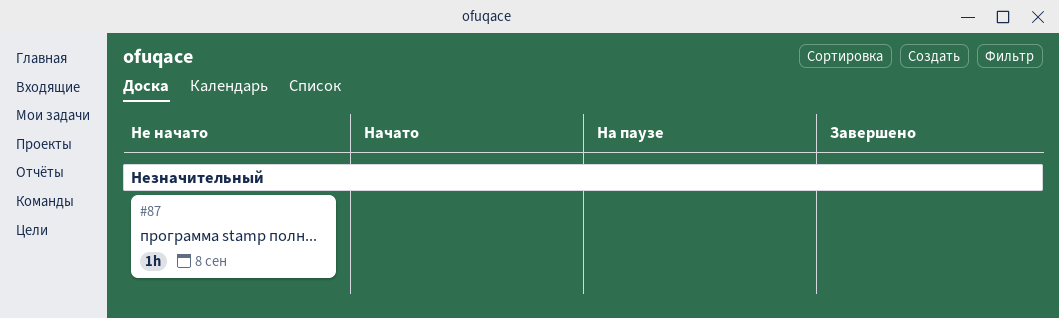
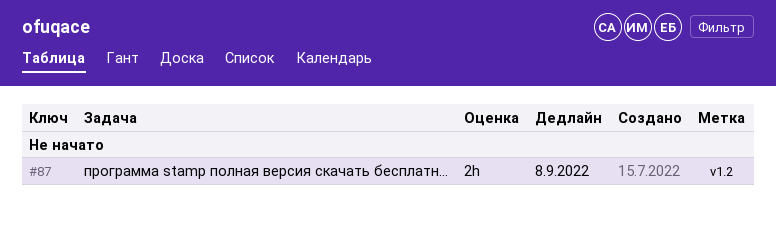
#87, estimate: 1h -> 2h

